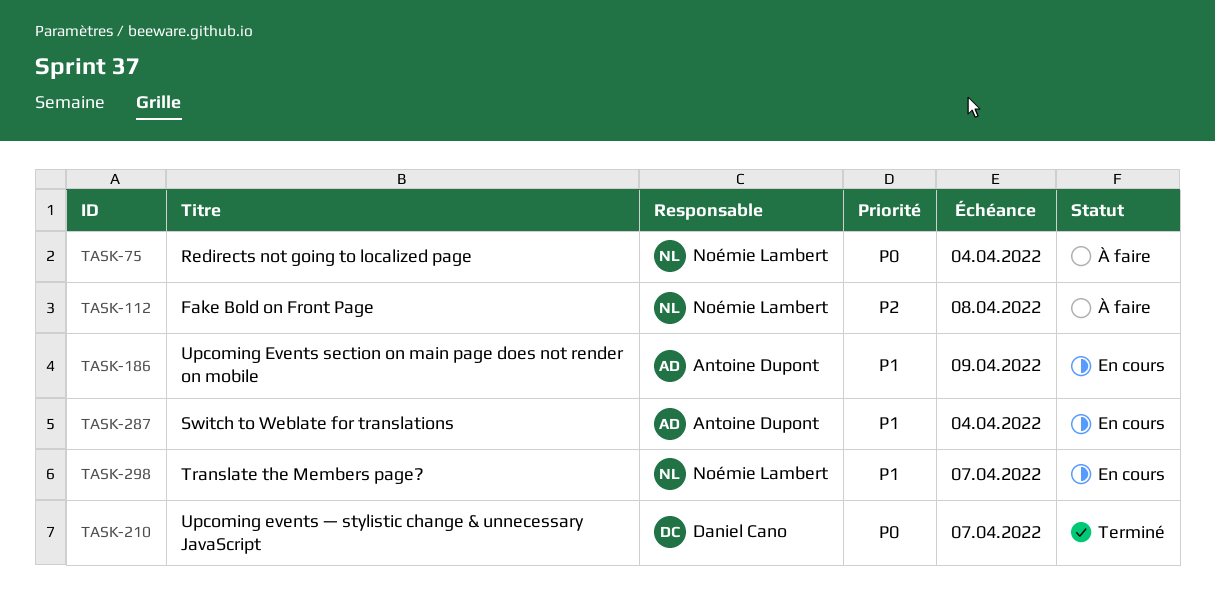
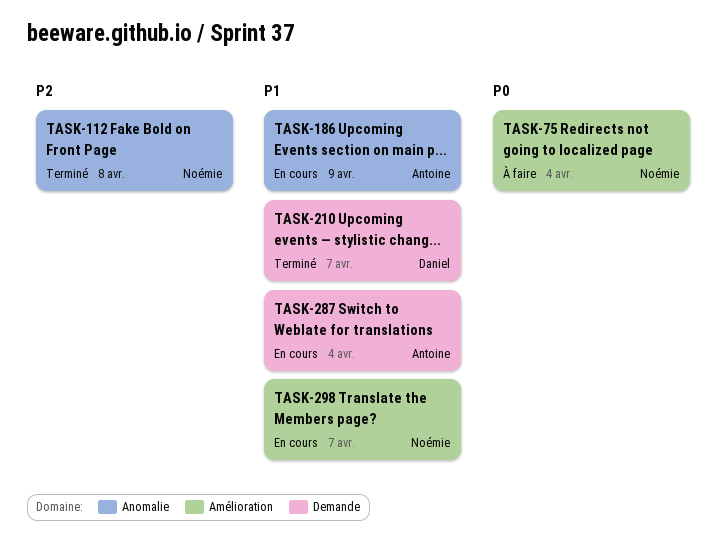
TASK-112, status: À faire -> Terminé
TASK-210, priority: P0 -> P1

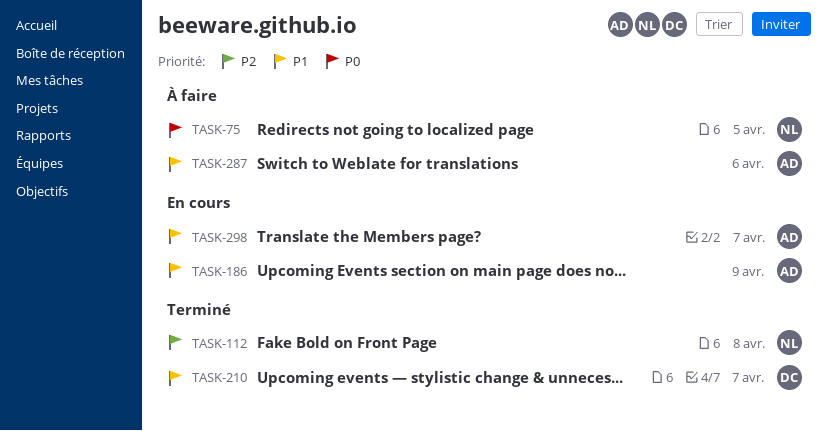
TASK-75, due: Apr 4 -> Apr 5
TASK-287, status: En cours -> À faire
TASK-287, due: Apr 4 -> Apr 6
TASK-298, owner: Noémie -> Antoine

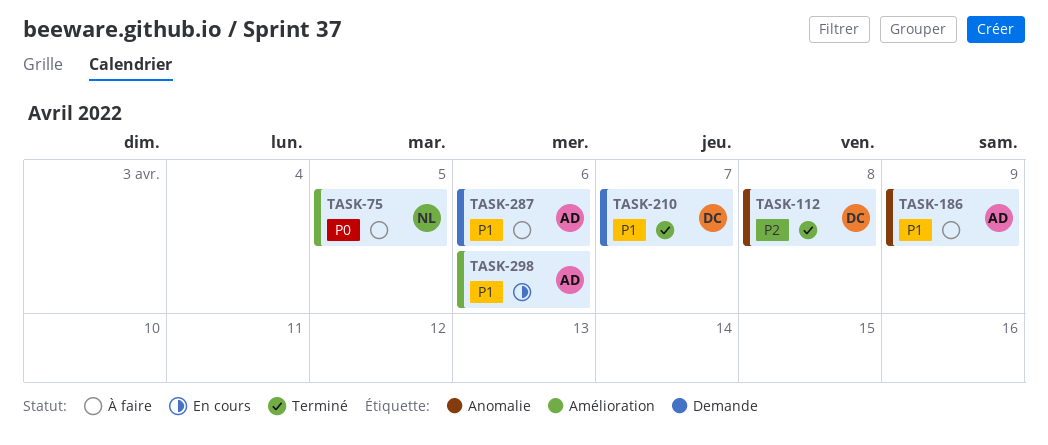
TASK-112, owner: NL -> DC
TASK-186, status: En cours -> À faire
TASK-298, due: Apr 7 -> Apr 6

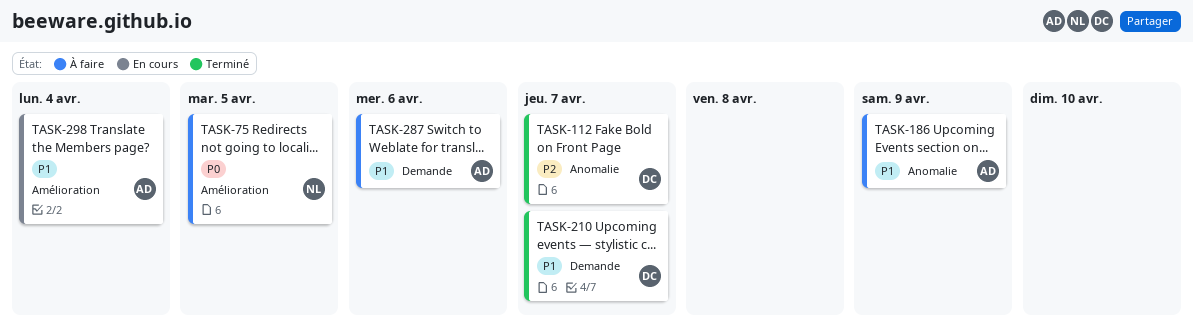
TASK-112, due: Apr 8 -> Apr 7
TASK-298, due: Apr 6 -> Apr 4

